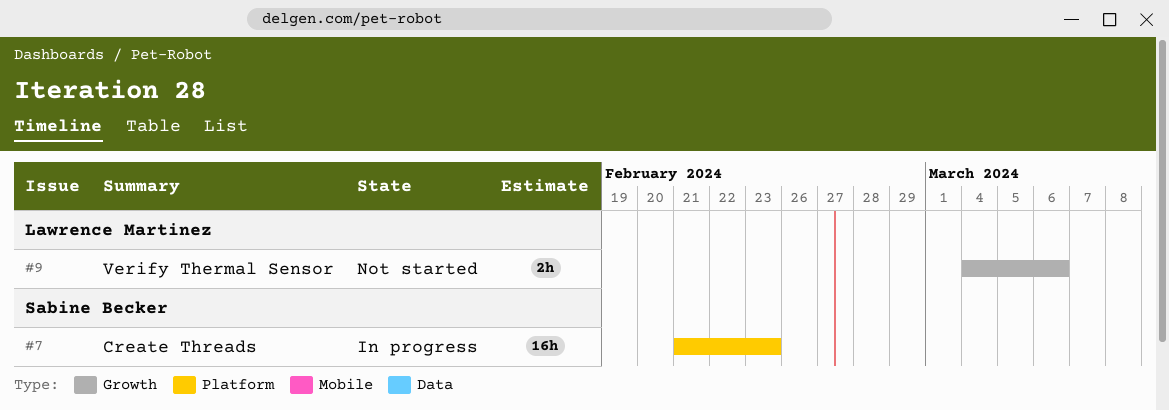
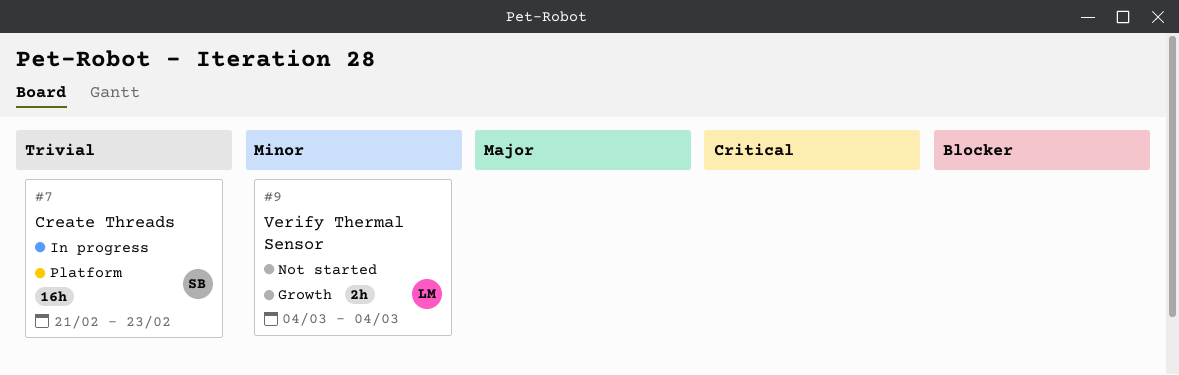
#9, due: Mar 6 -> Mar 4

